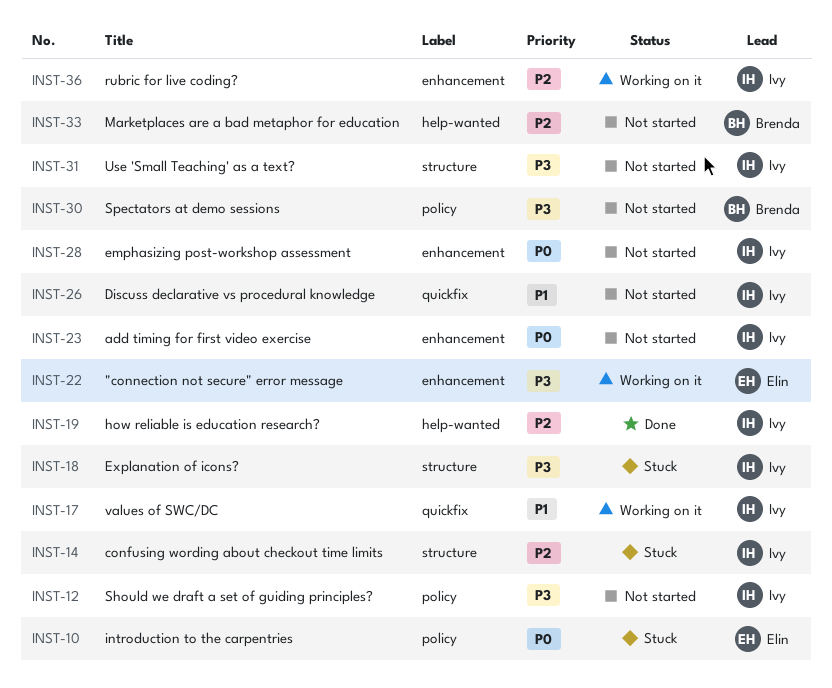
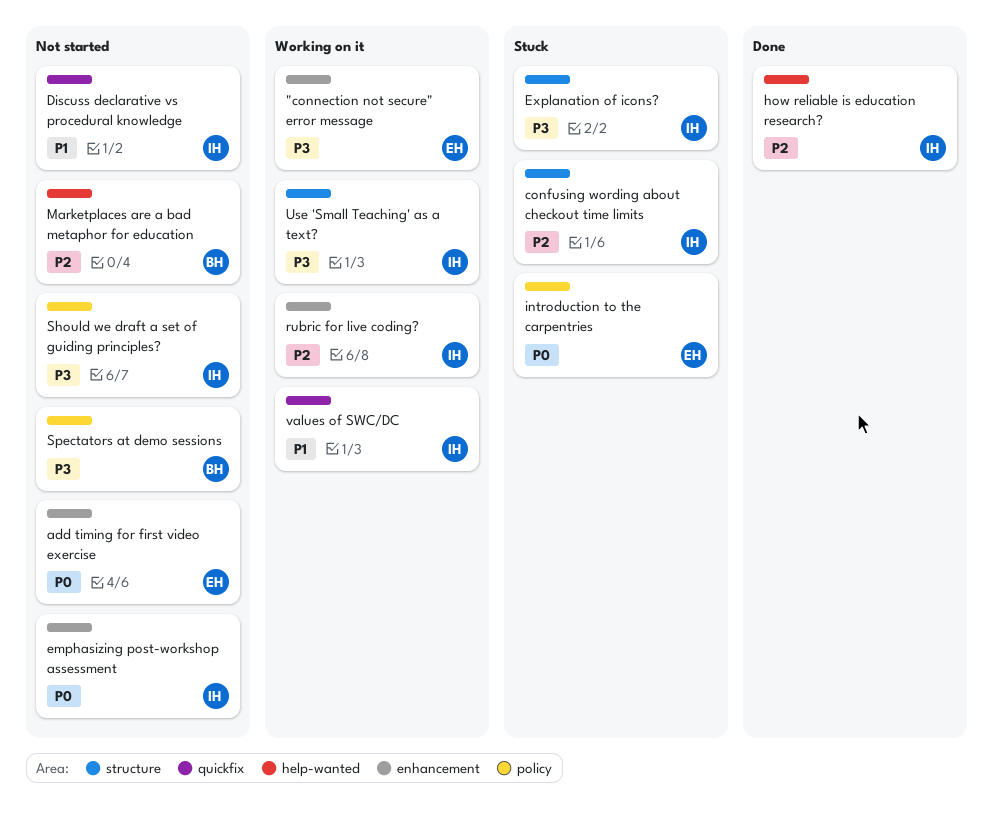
add timing for first video exercise, owner: Ivy -> Elin
Use 'Small Teaching' as a text?, status: Not started -> Working on it

